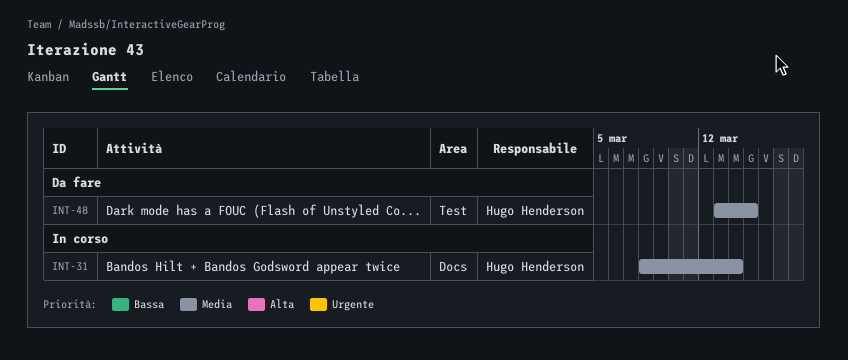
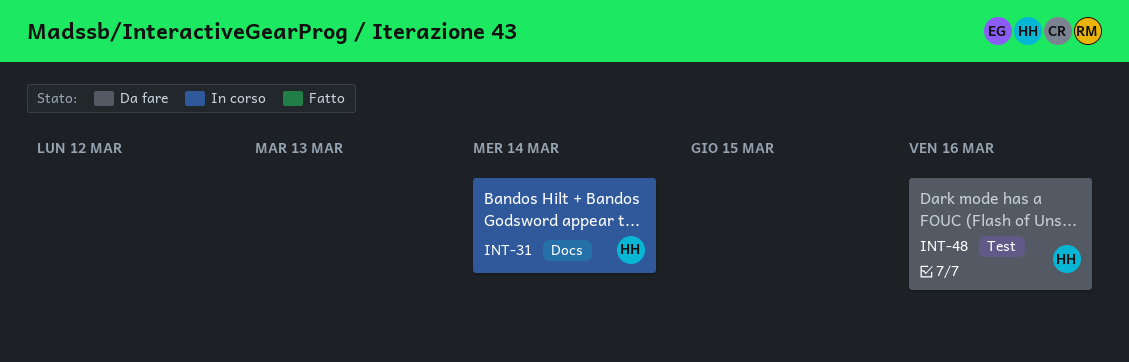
INT-48, due: Mar 15 -> Mar 16

